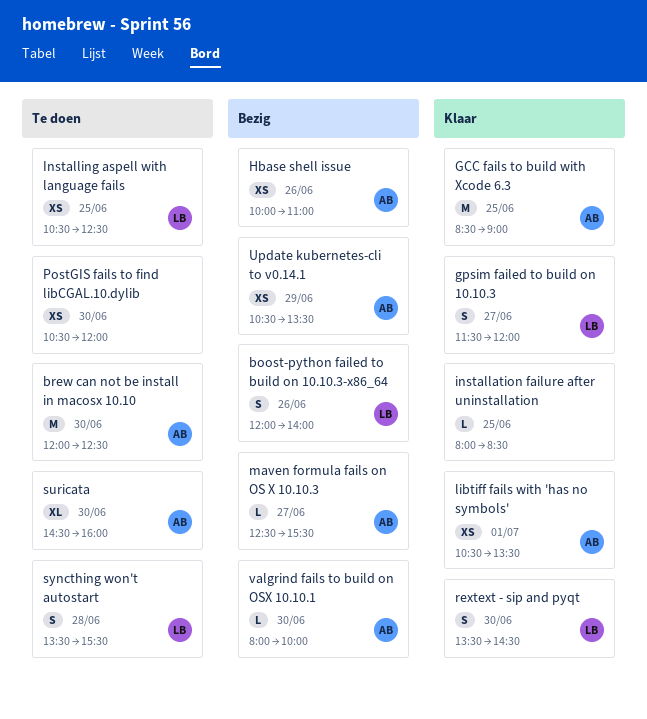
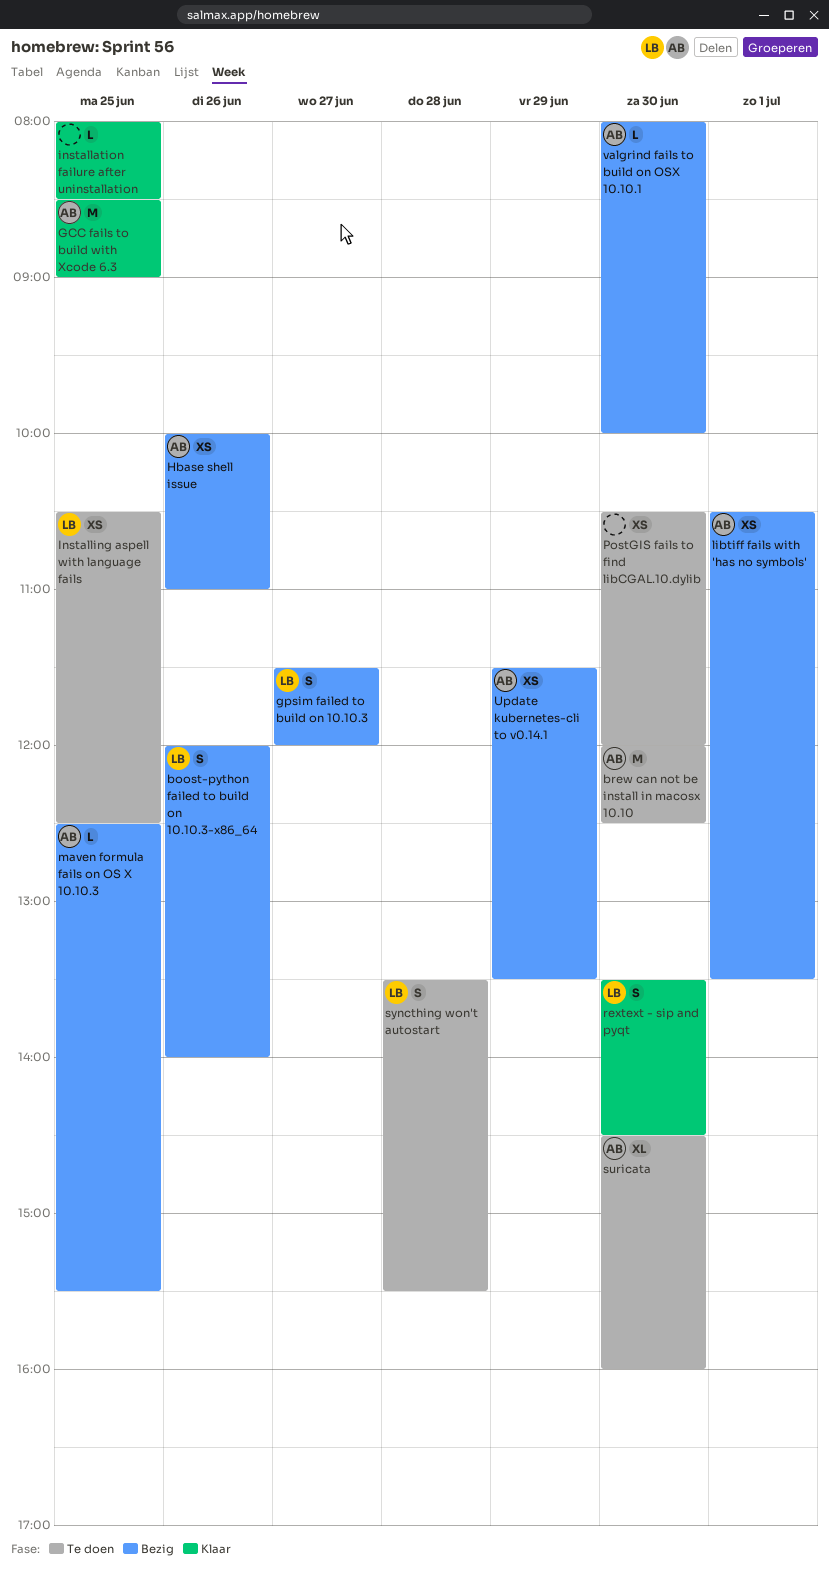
gpsim failed to build on 10.10.3, status: Klaar -> Bezig
libtiff fails with 'has no symbols', status: Klaar -> Bezig
maven formula fails on OS X 10.10.3, day: Jun 27 -> Jun 25
Update kubernetes-cli to v0.14.1, begins: 10:30 -> 11:30

